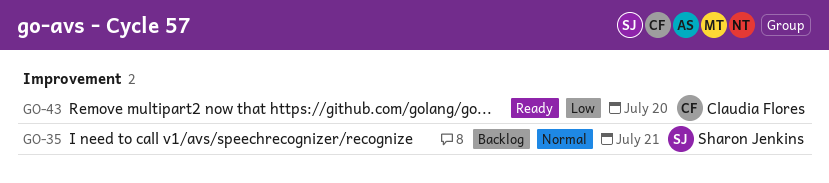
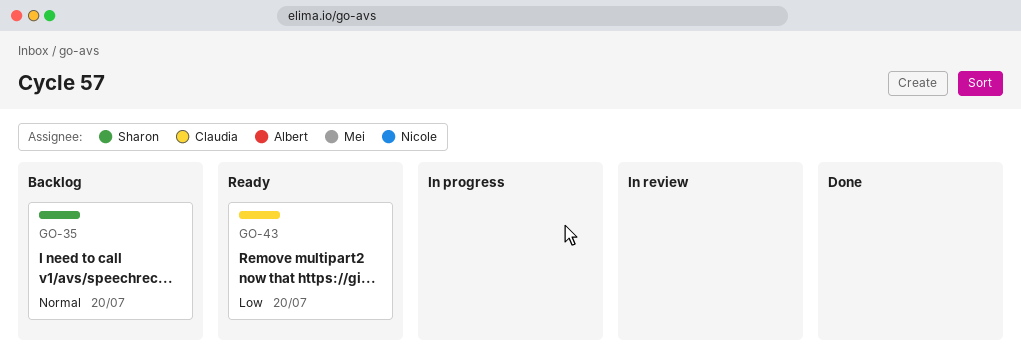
GO-35, due: Jul 21 -> Jul 20

